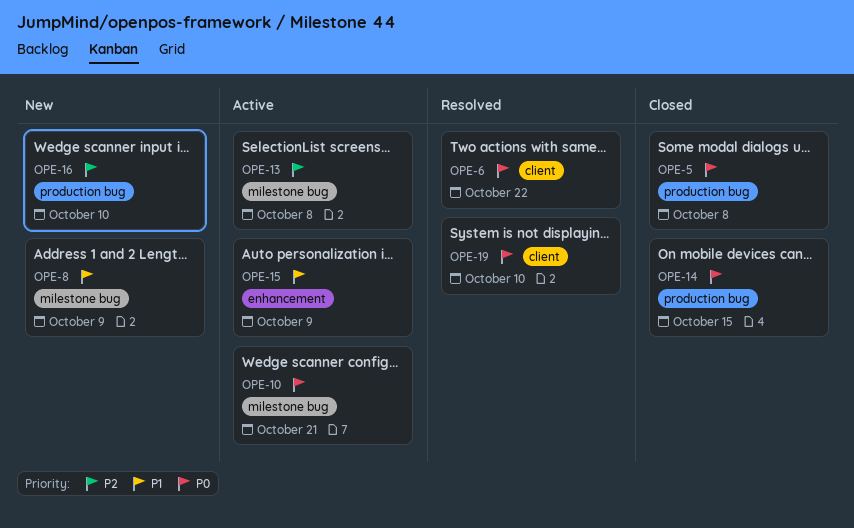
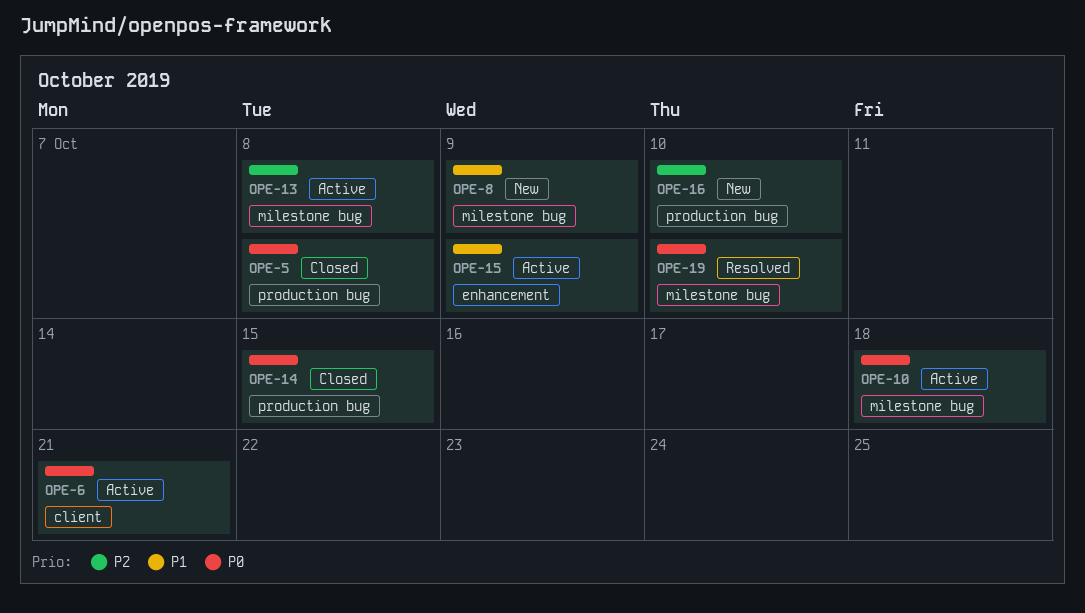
OPE-6, status: Resolved -> Active
OPE-6, due: Oct 22 -> Oct 21
OPE-10, due: Oct 21 -> Oct 18
OPE-19, label: client -> milestone bug

